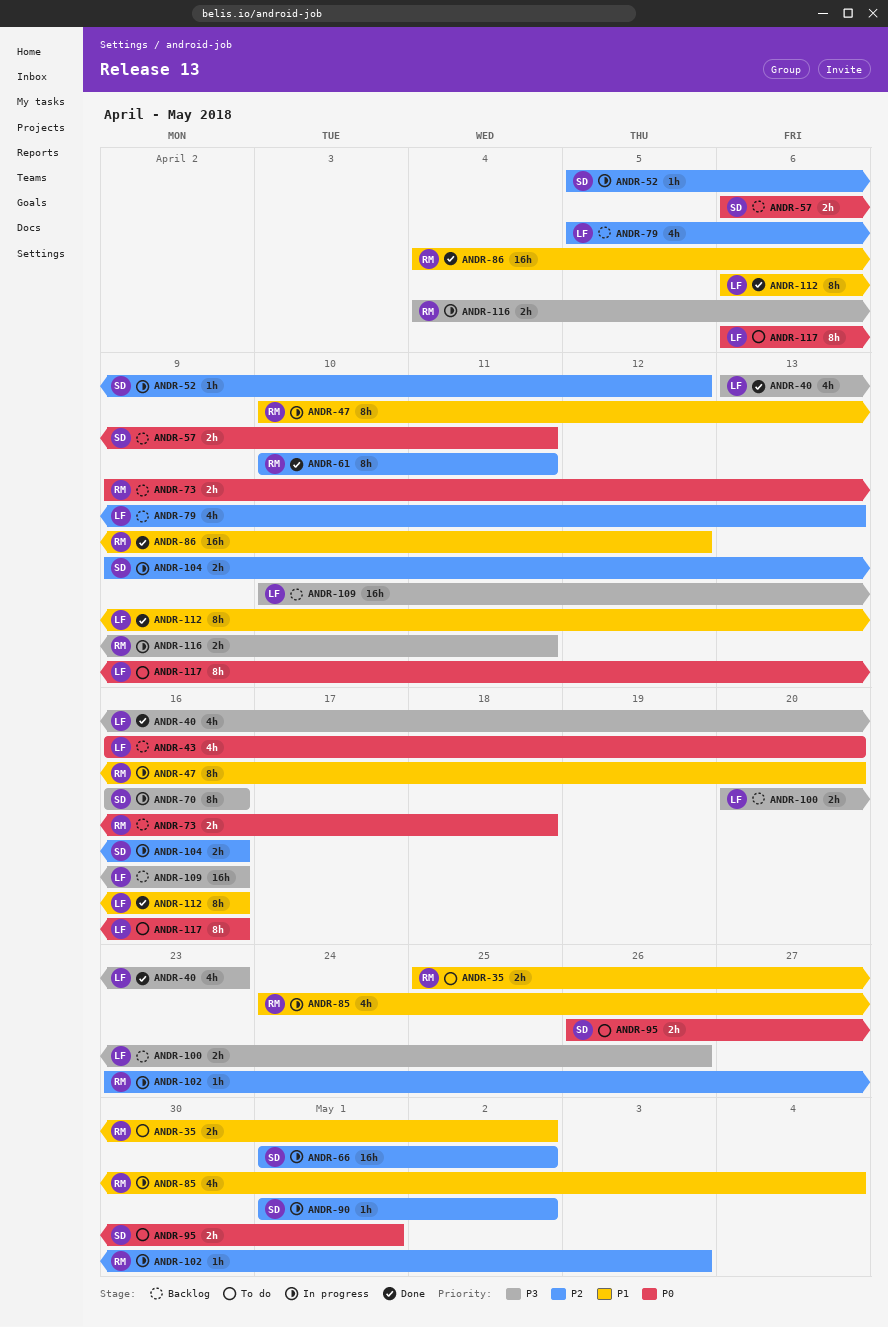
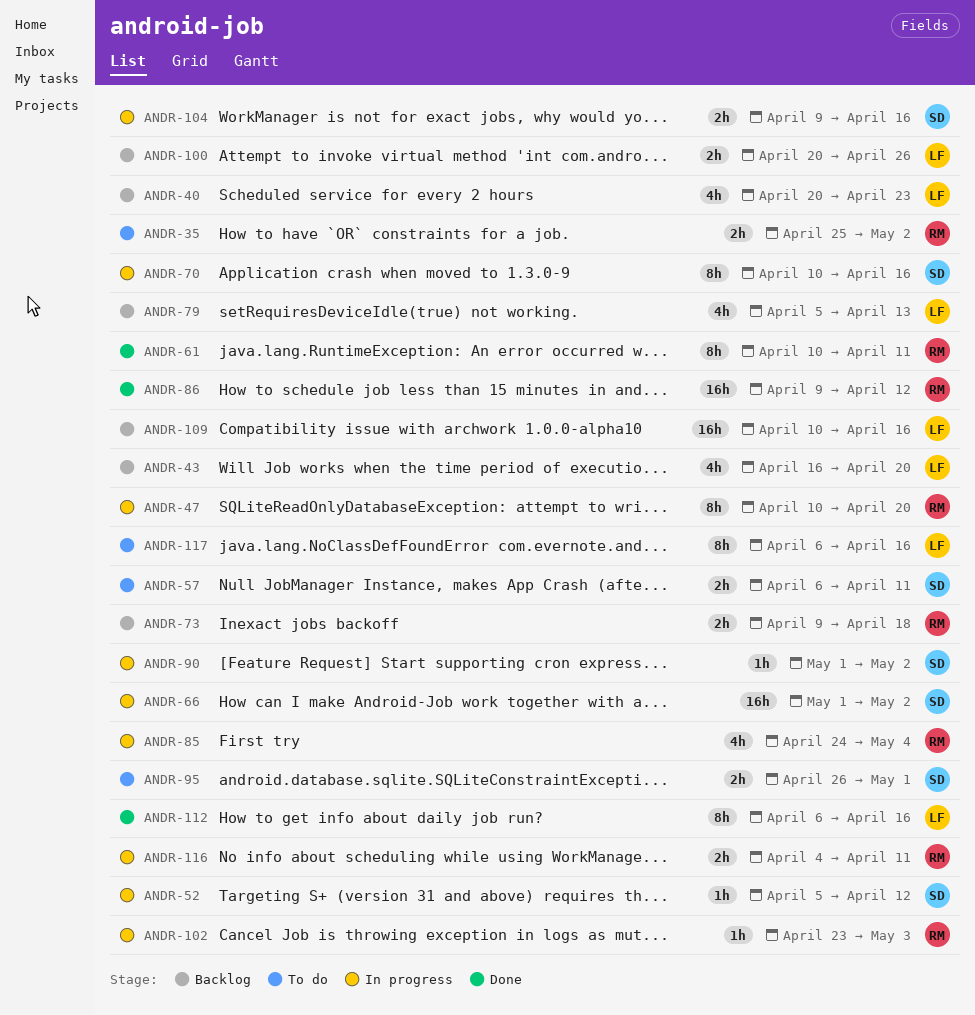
ANDR-40, status: Done -> Backlog
ANDR-40, start: Apr 13 -> Apr 20
ANDR-57, status: Backlog -> To do
ANDR-70, start: Apr 16 -> Apr 10
ANDR-86, start: Apr 4 -> Apr 9

